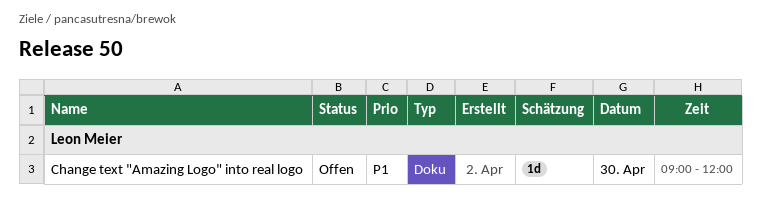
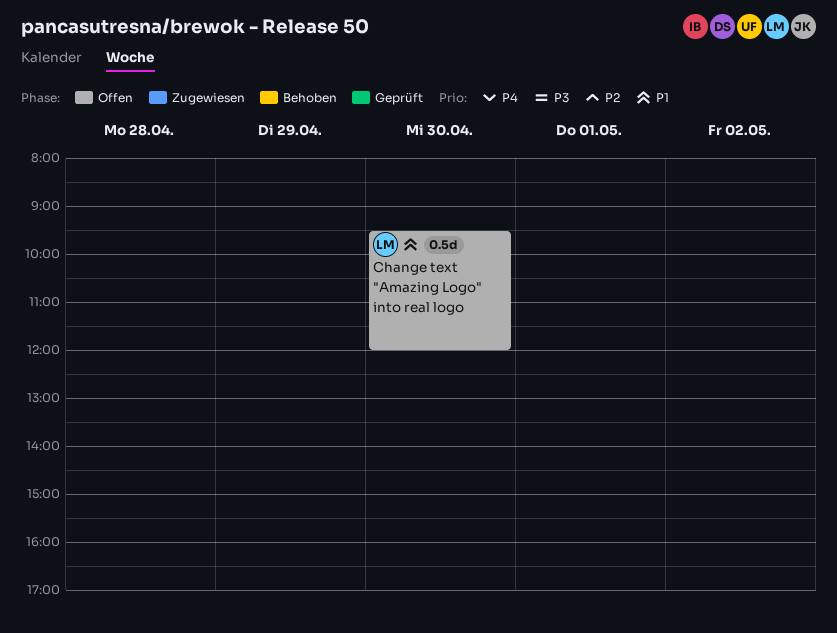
Change text "Amazing Logo" into real logo, estimate: 1d -> 0.5d
Change text "Amazing Logo" into real logo, begins: 09:00 -> 09:30

